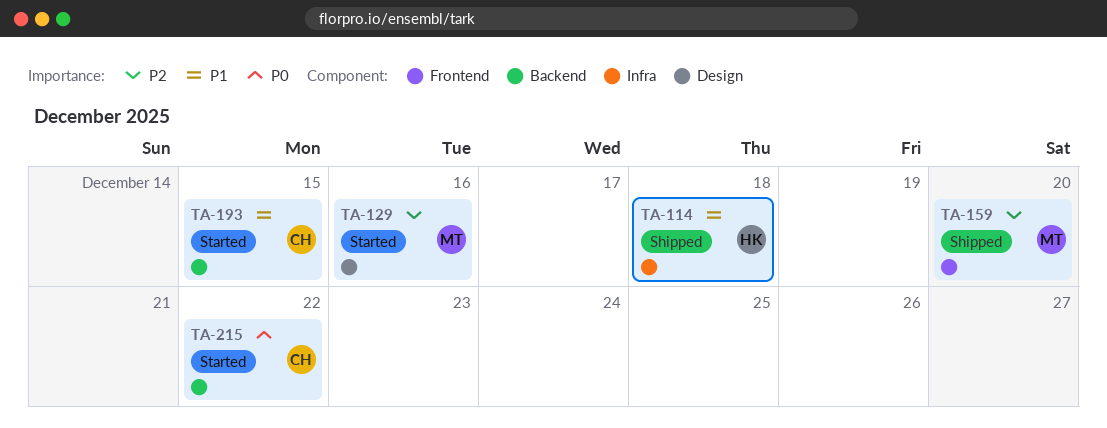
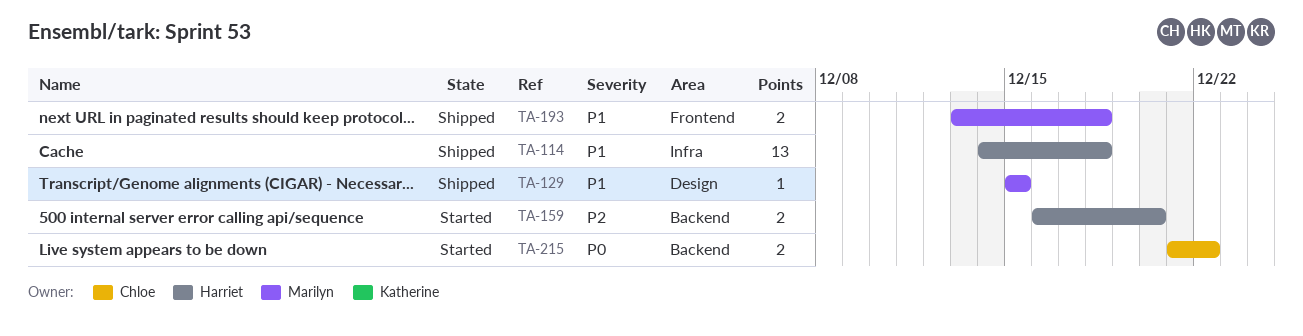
TA-129, status: Started -> Shipped
TA-129, priority: P2 -> P1
TA-129, due: Dec 16 -> Dec 15
TA-159, status: Shipped -> Started
TA-159, owner: Marilyn -> Harriet
TA-159, label: Frontend -> Backend
TA-193, status: Started -> Shipped
TA-193, owner: Chloe -> Marilyn
TA-193, label: Backend -> Frontend
TA-193, due: Dec 15 -> Dec 18

